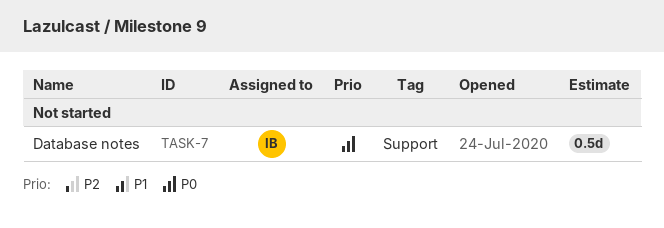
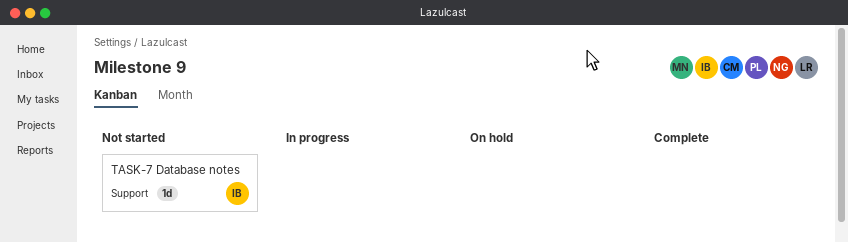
TASK-7, estimate: 0.5d -> 1d

